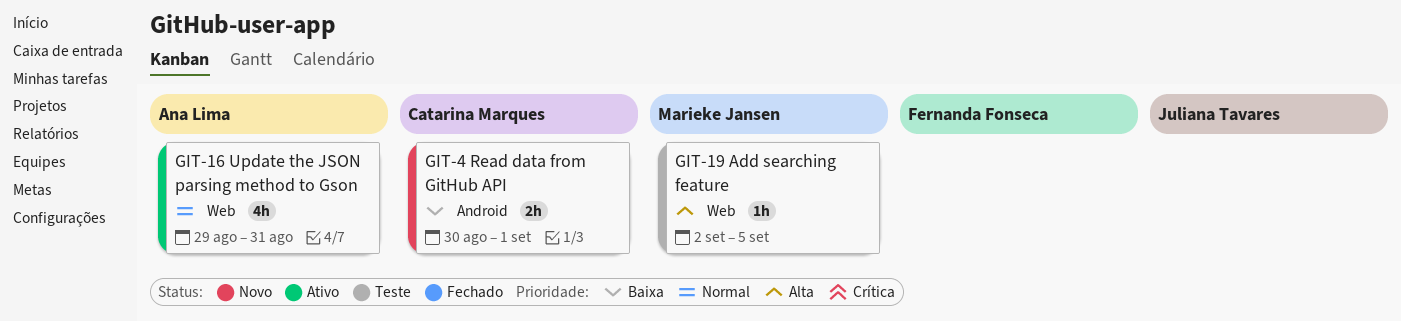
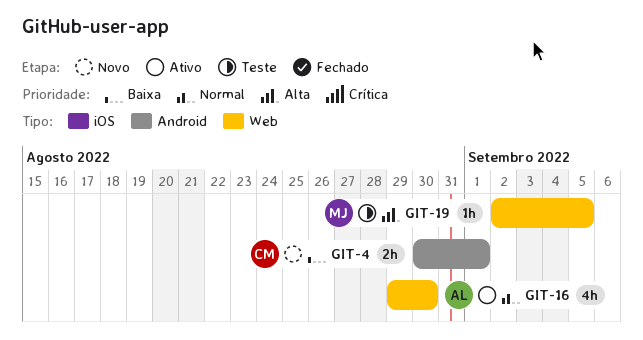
GIT-16, due: Aug 31 -> Aug 30

